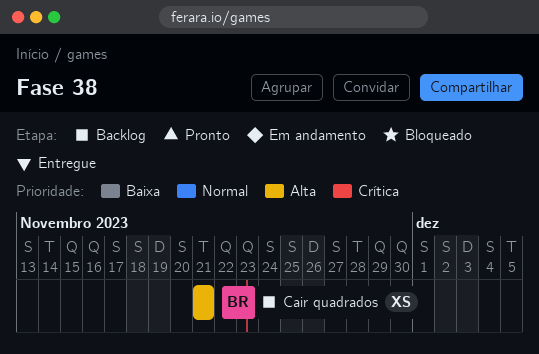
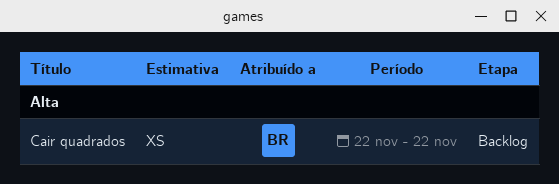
Cair quadrados, start: Nov 21 -> Nov 22
Cair quadrados, due: Nov 21 -> Nov 22

